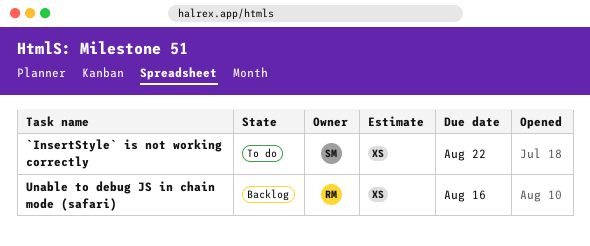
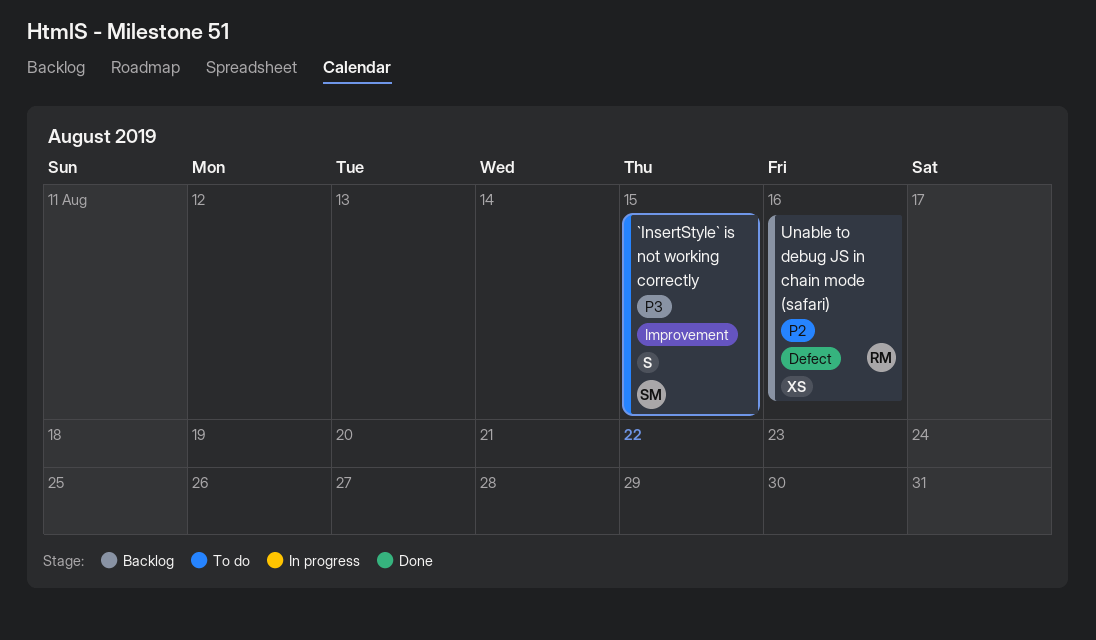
`InsertStyle` is not working correctly, estimate: XS -> S
`InsertStyle` is not working correctly, due: Aug 22 -> Aug 15

